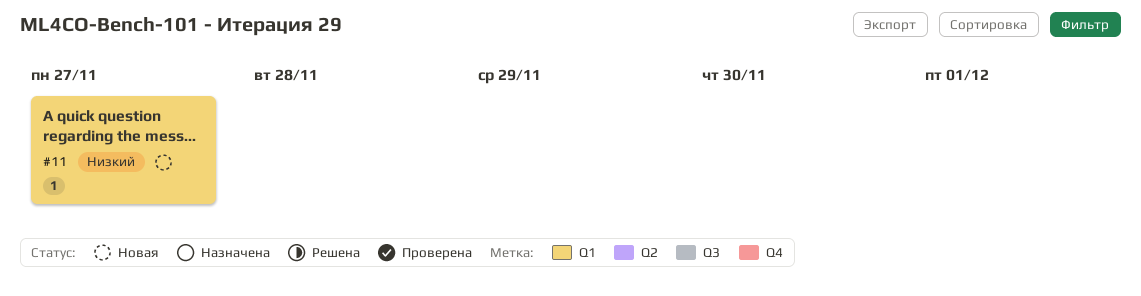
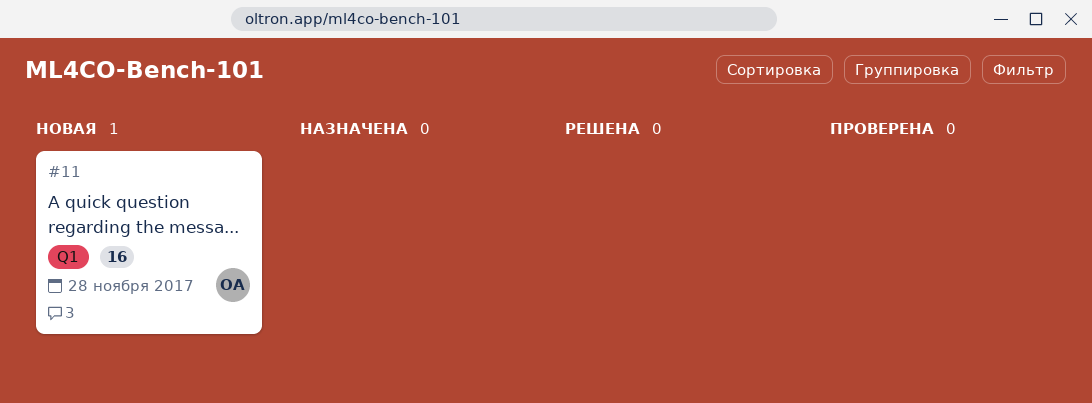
#11, estimate: 1 -> 16
#11, due: Nov 27 -> Nov 28

